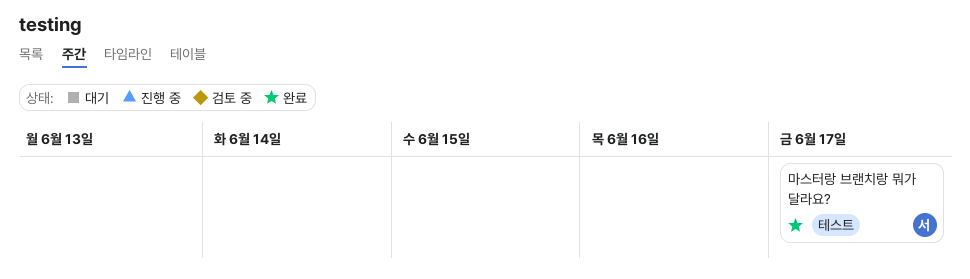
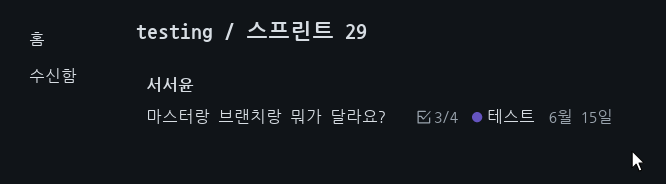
마스터랑 브랜치랑 뭐가 달라요?, due: Jun 17 -> Jun 15

